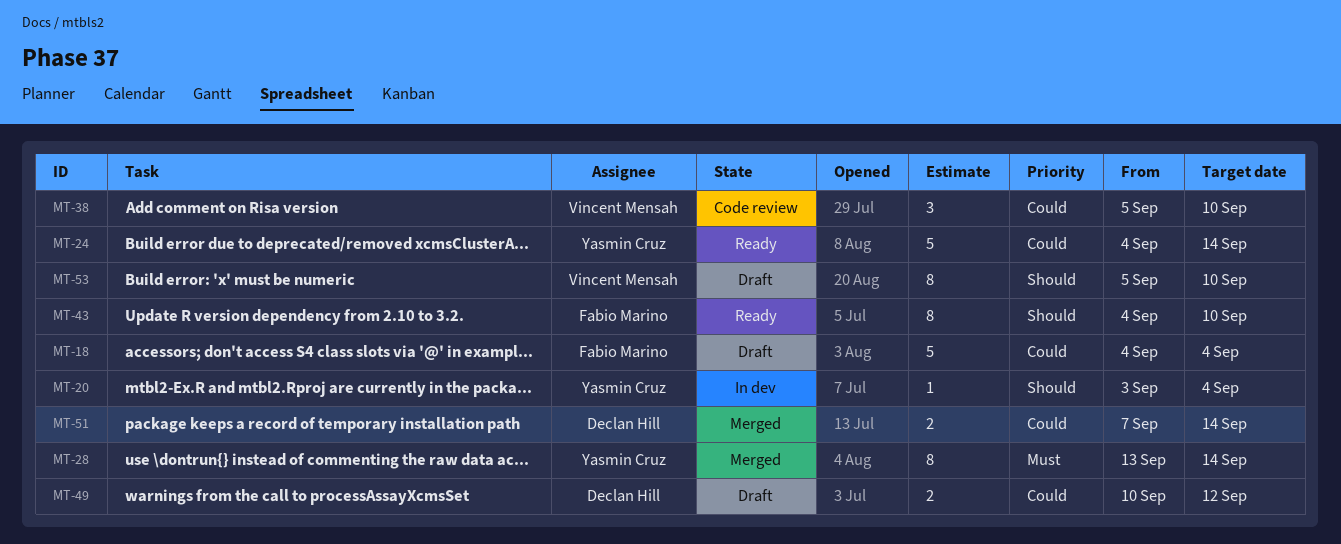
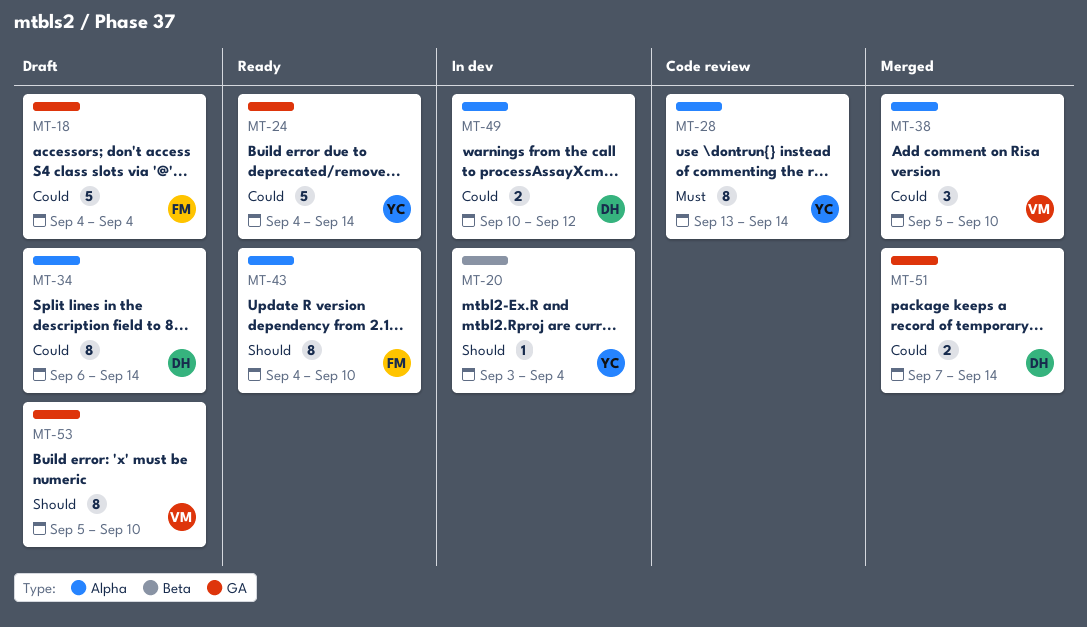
MT-28, status: Merged -> Code review
MT-34: none -> present
MT-38, status: Code review -> Merged
MT-49, status: Draft -> In dev

